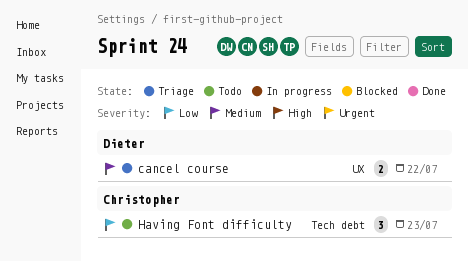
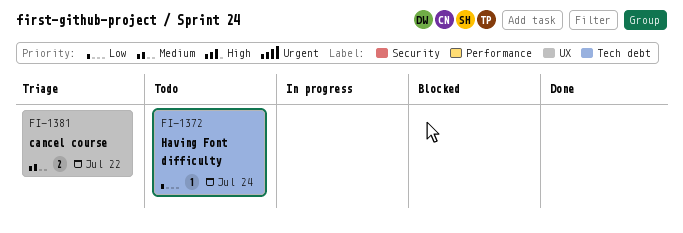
Having Font difficulty, estimate: 3 -> 1
Having Font difficulty, due: Jul 23 -> Jul 24

